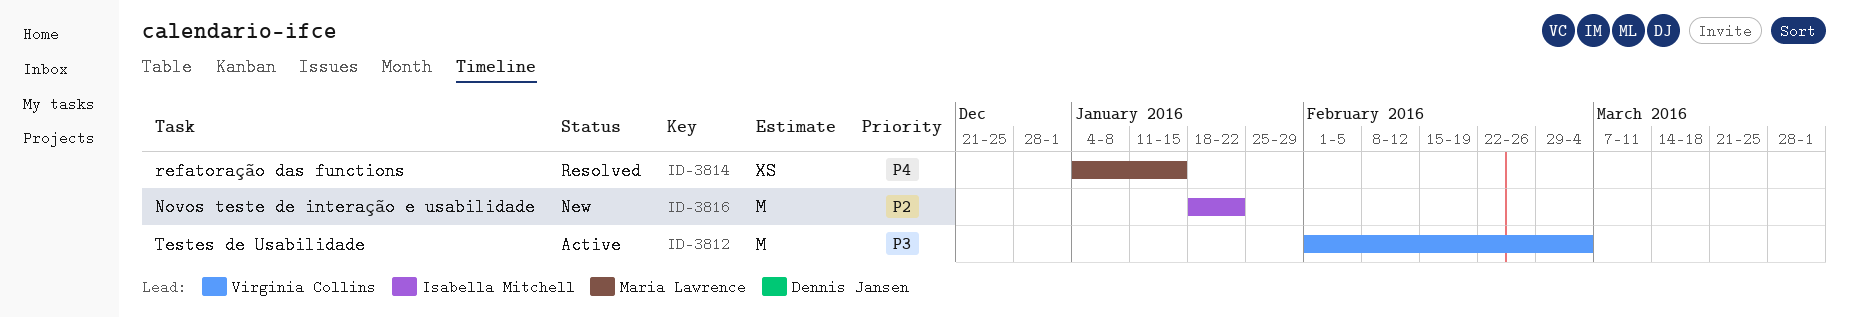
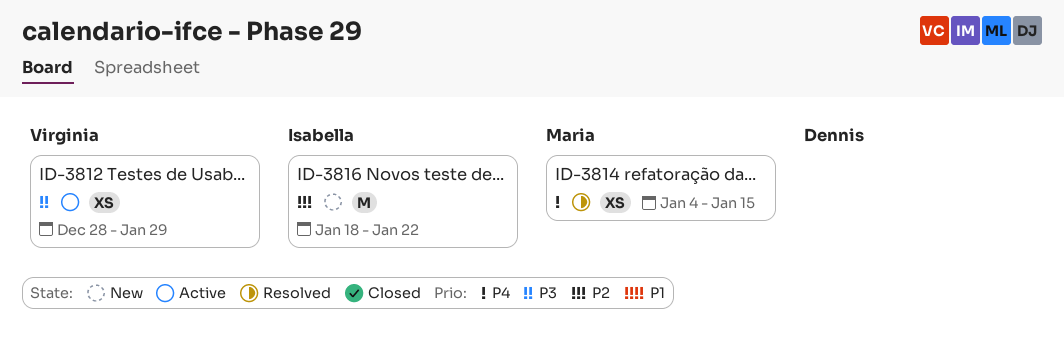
ID-3812, estimate: M -> XS
ID-3812, start: Feb 1 -> Dec 28
ID-3812, due: Mar 4 -> Jan 29

